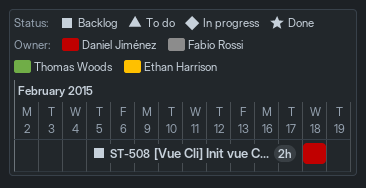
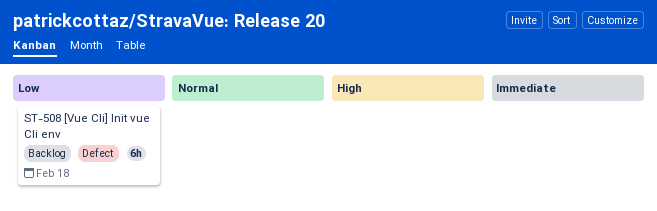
ST-508, estimate: 2h -> 6h

